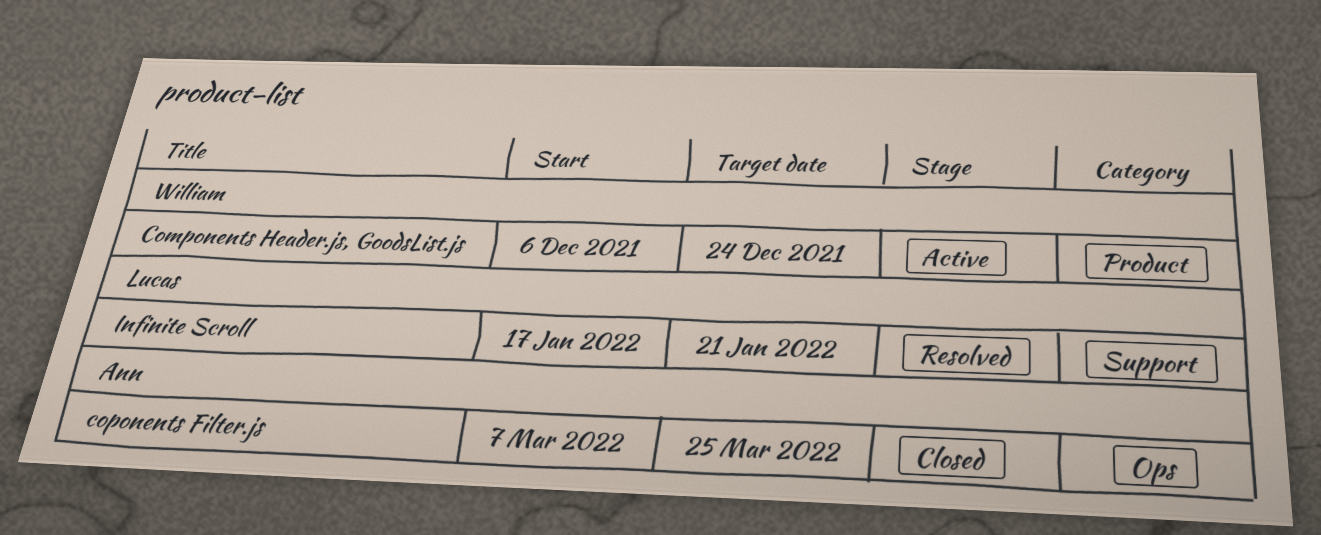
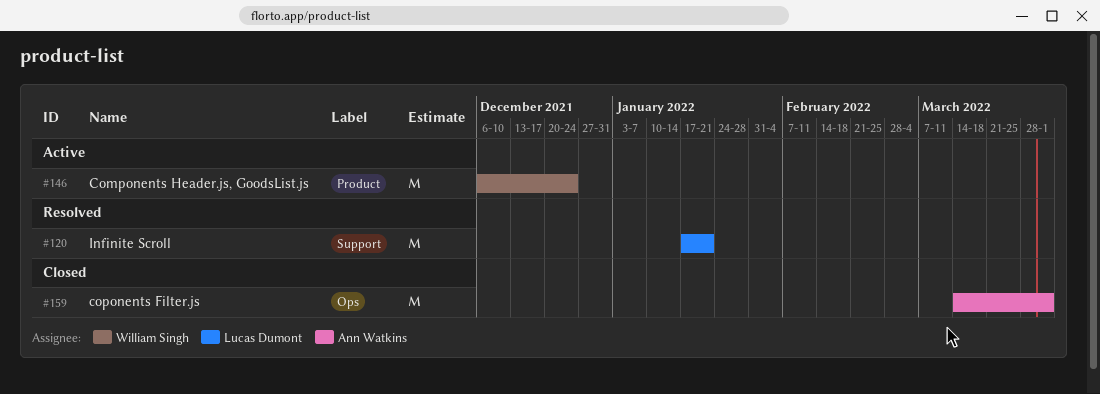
coponents Filter.js, start: Mar 7 -> Mar 14
coponents Filter.js, due: Mar 25 -> Apr 1

